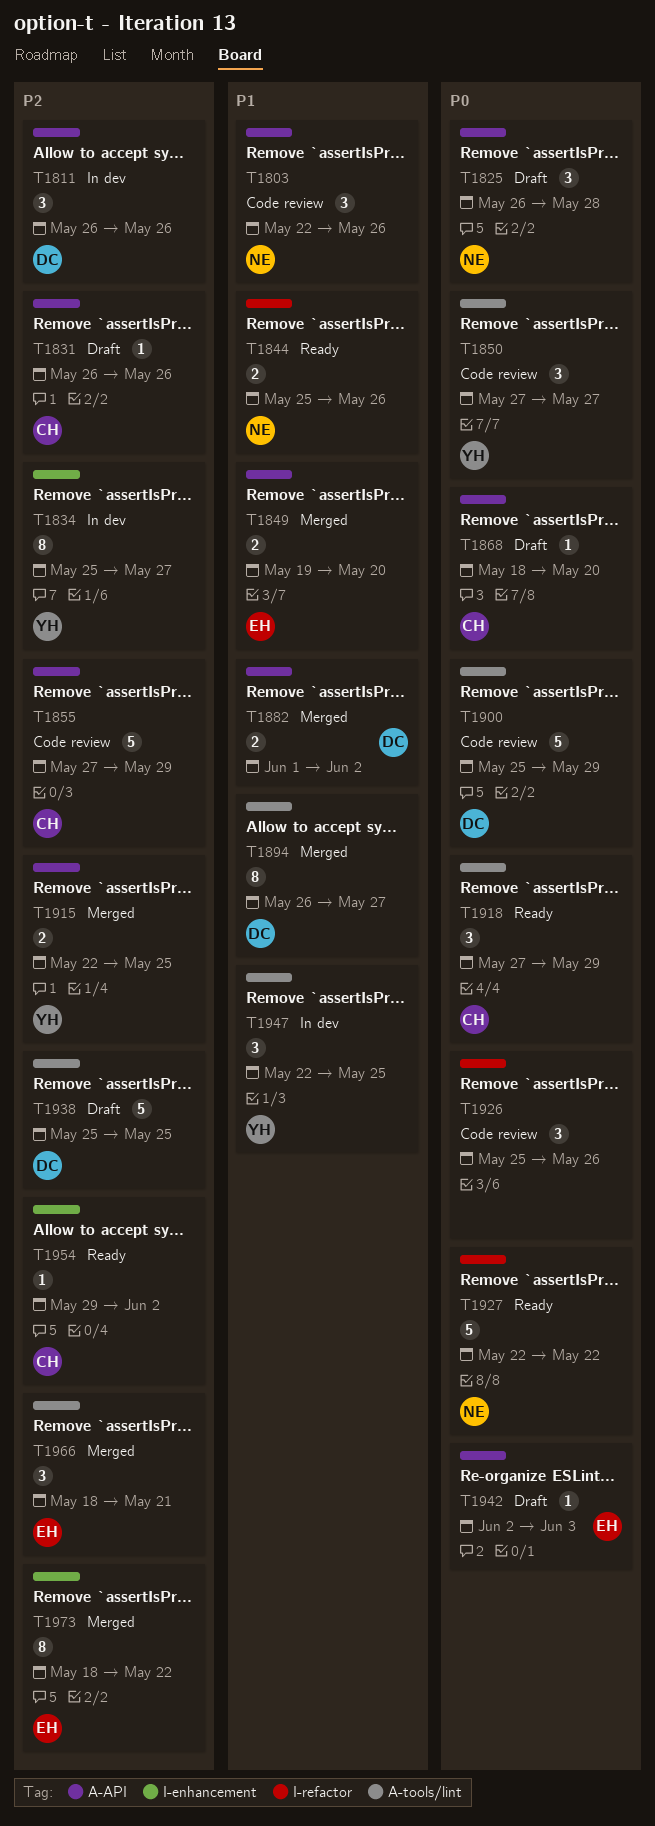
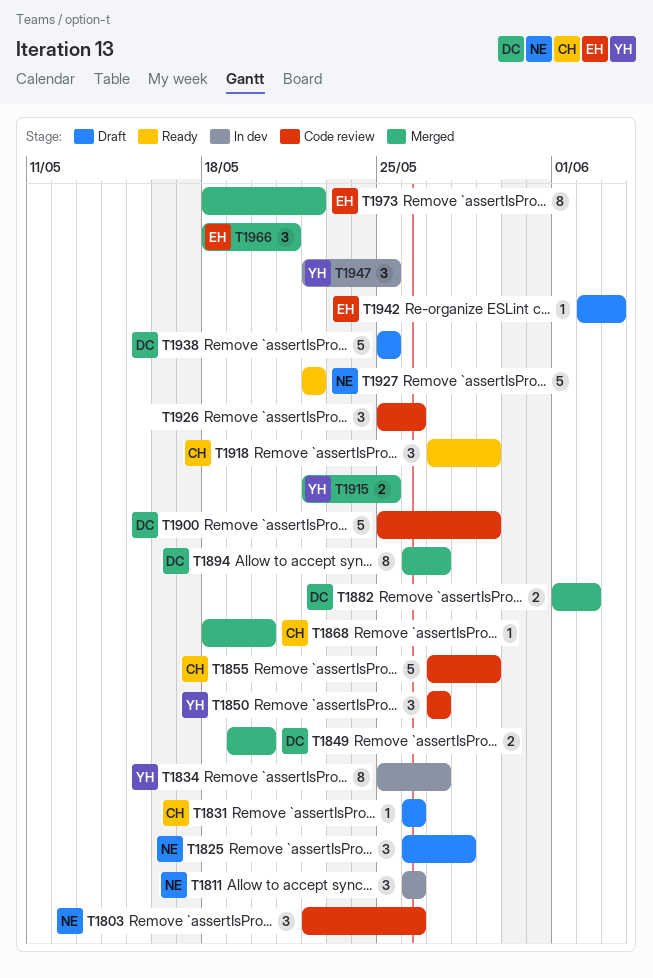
T1811, owner: DC -> NE
T1844: present -> none
T1849, owner: EH -> DC
T1868, status: Draft -> Merged
T1954: present -> none

